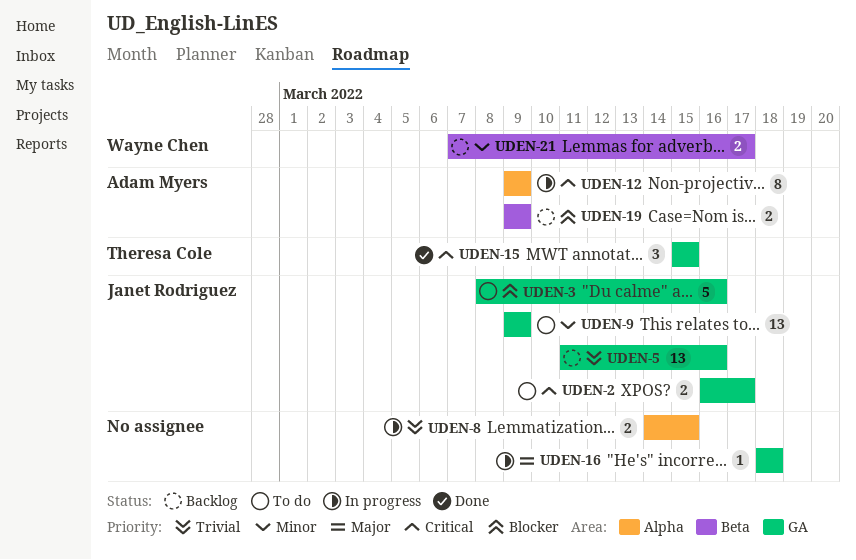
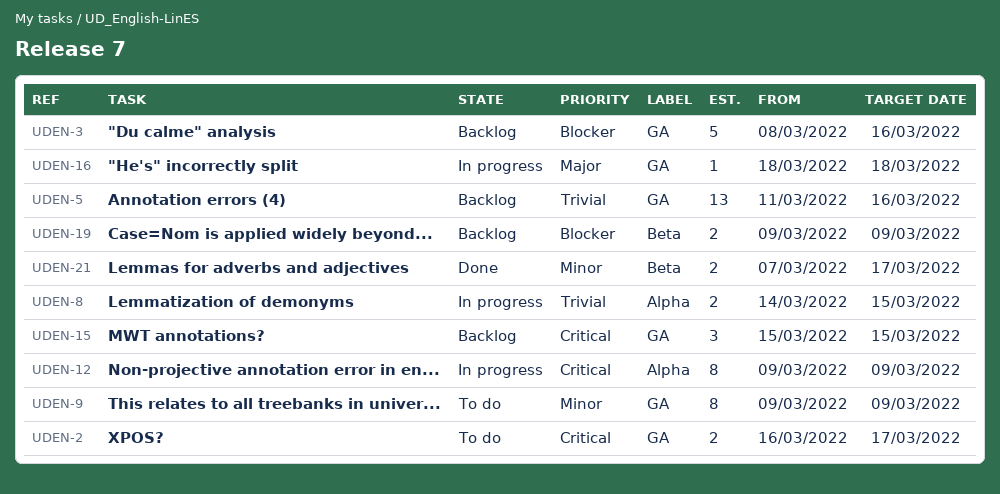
UDEN-3, status: To do -> Backlog
UDEN-9, estimate: 13 -> 8
UDEN-15, status: Done -> Backlog
UDEN-21, status: Backlog -> Done

